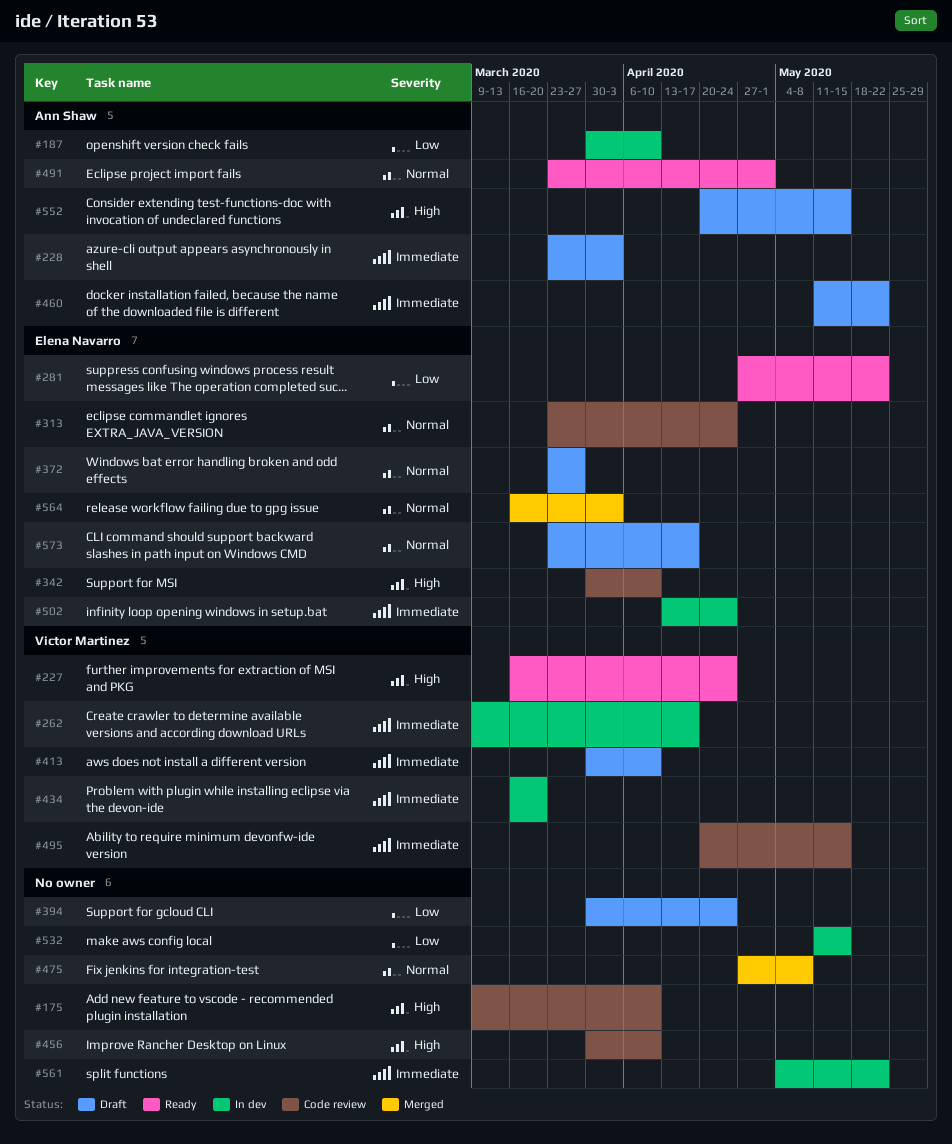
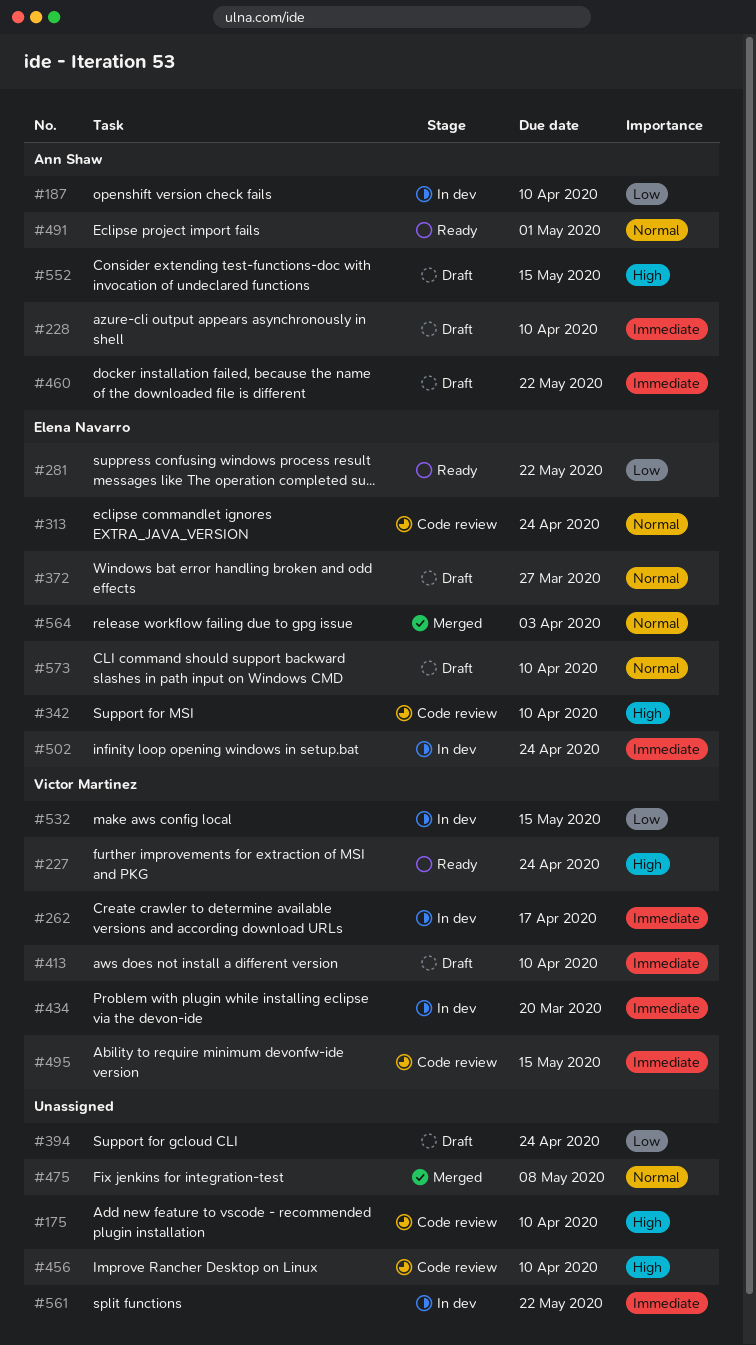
#228, due: Apr 3 -> Apr 10
#532, owner: none -> Victor Martinez
#573, due: Apr 17 -> Apr 10

